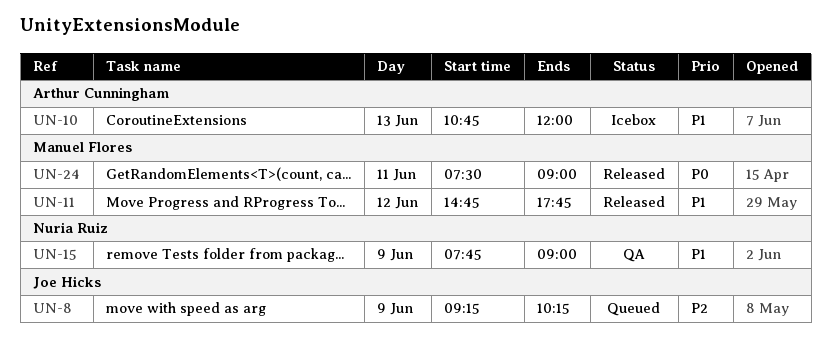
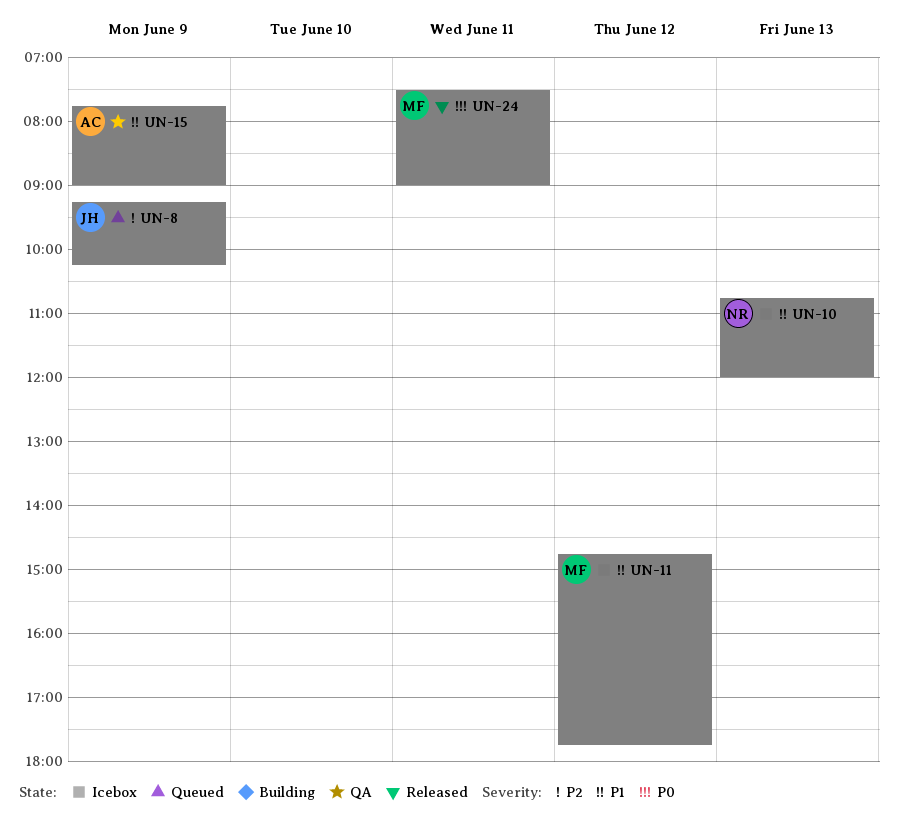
UN-10, owner: Arthur Cunningham -> Nuria Ruiz
UN-11, status: Released -> Icebox
UN-15, owner: Nuria Ruiz -> Arthur Cunningham

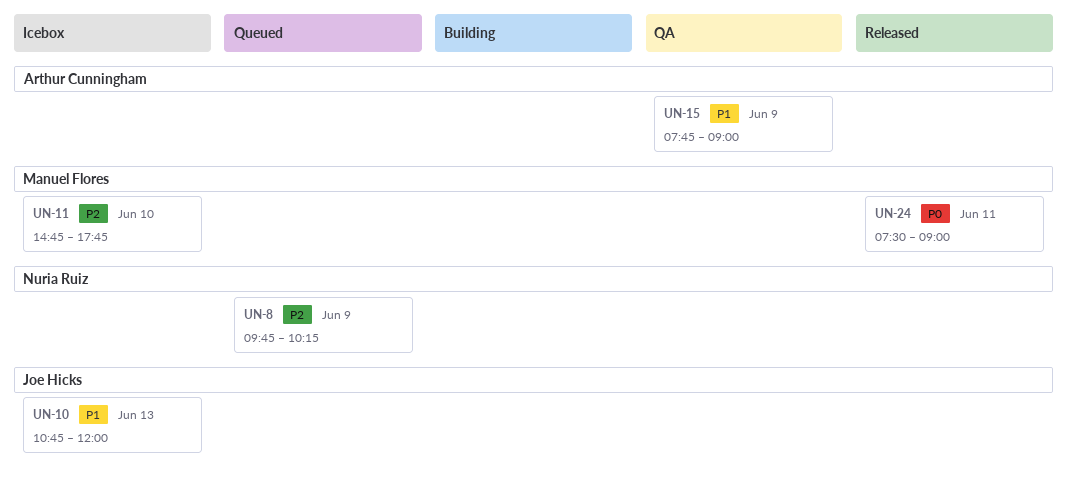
UN-8, owner: Joe Hicks -> Nuria Ruiz
UN-8, begins: 09:15 -> 09:45
UN-10, owner: Nuria Ruiz -> Joe Hicks
UN-11, priority: P1 -> P2
UN-11, day: Jun 12 -> Jun 10

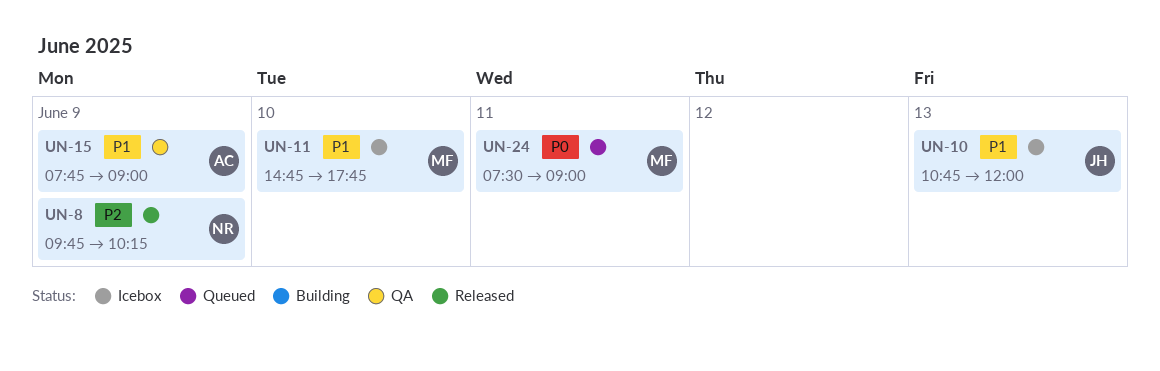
UN-8, status: Queued -> Released
UN-11, priority: P2 -> P1
UN-24, status: Released -> Queued

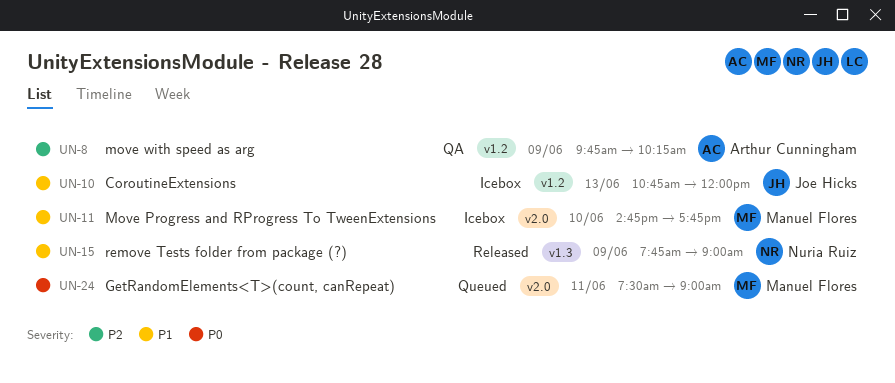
UN-8, status: Released -> QA
UN-8, owner: Nuria Ruiz -> Arthur Cunningham
UN-15, status: QA -> Released
UN-15, owner: Arthur Cunningham -> Nuria Ruiz

